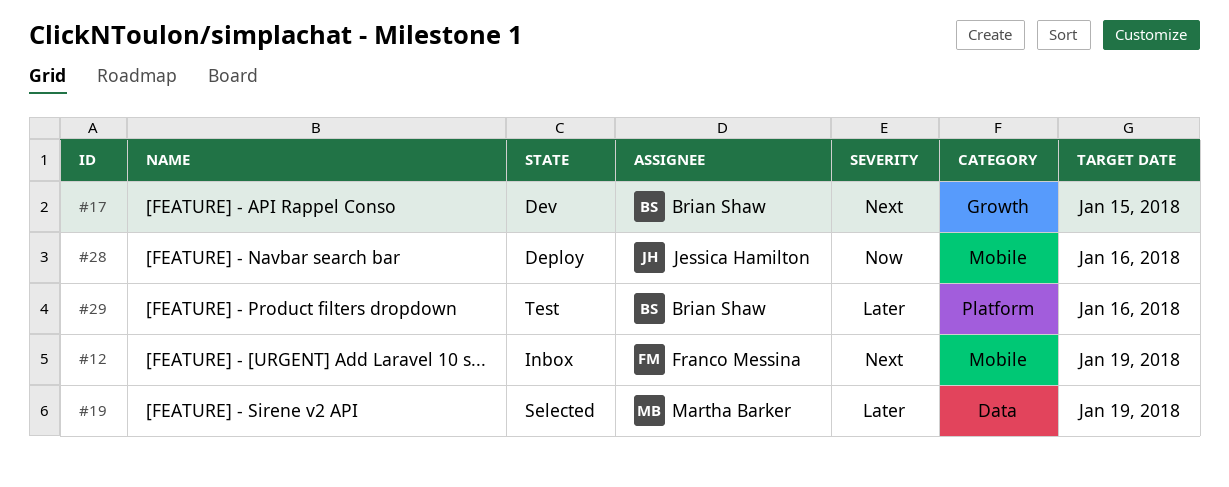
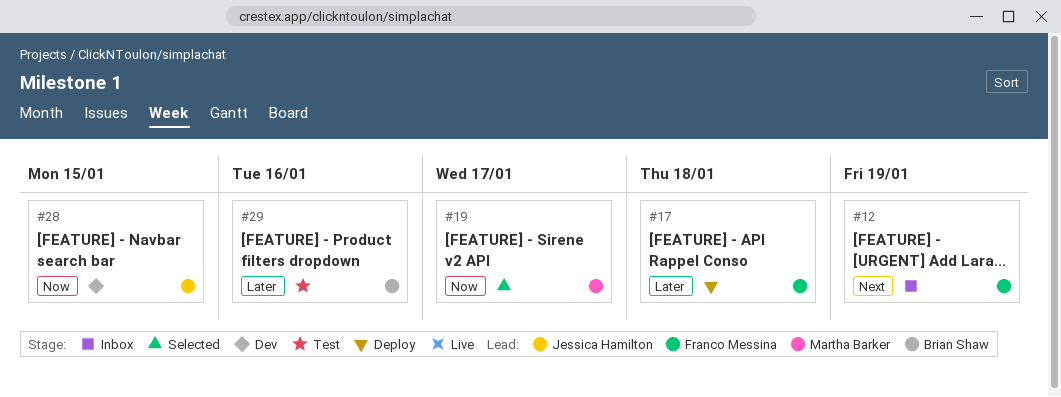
#17, status: Dev -> Deploy
#17, owner: Brian Shaw -> Franco Messina
#17, priority: Next -> Later
#17, due: Jan 15 -> Jan 18
#19, priority: Later -> Now
#19, due: Jan 19 -> Jan 17
#28, status: Deploy -> Dev
#28, due: Jan 16 -> Jan 15

